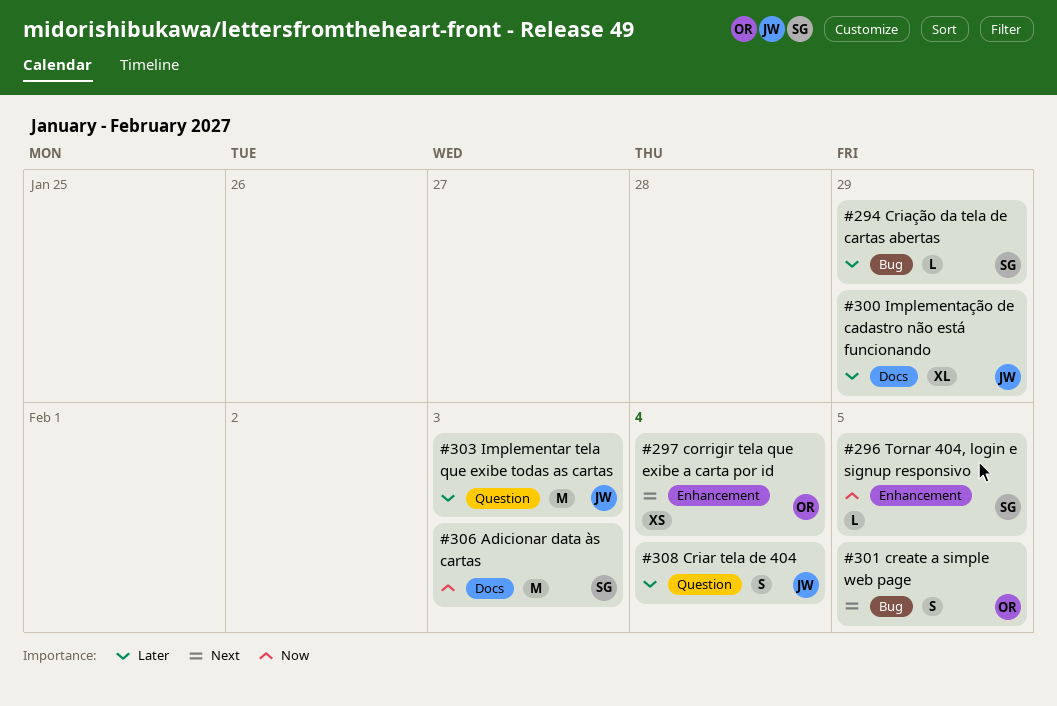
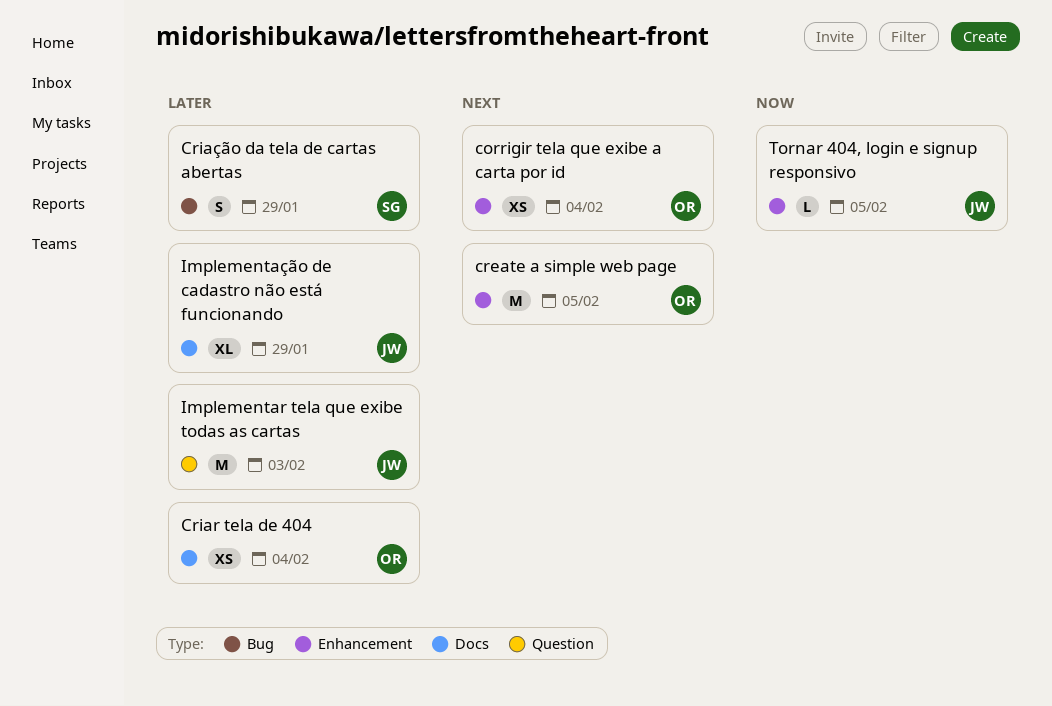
Adicionar data às cartas: present -> none
create a simple web page, label: Bug -> Enhancement
create a simple web page, estimate: S -> M
Criar tela de 404, owner: JW -> OR
Criar tela de 404, label: Question -> Docs
Criar tela de 404, estimate: S -> XS
Criação da tela de cartas abertas, estimate: L -> S
Tornar 404, login e signup responsivo, owner: SG -> JW

